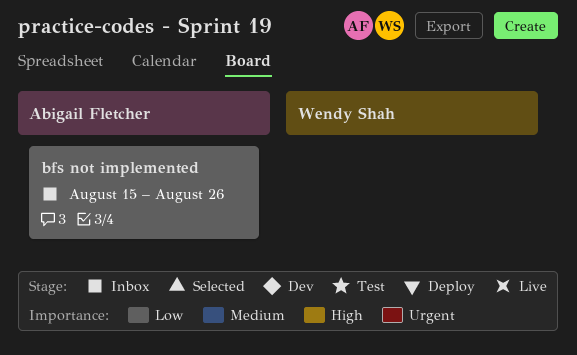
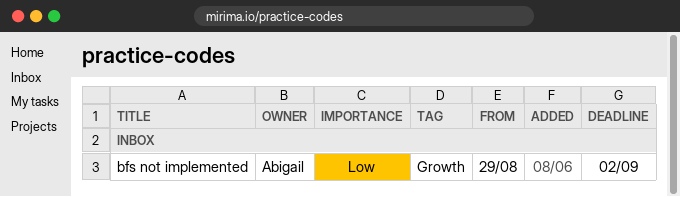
bfs not implemented, start: Aug 15 -> Aug 29
bfs not implemented, due: Aug 26 -> Sep 2

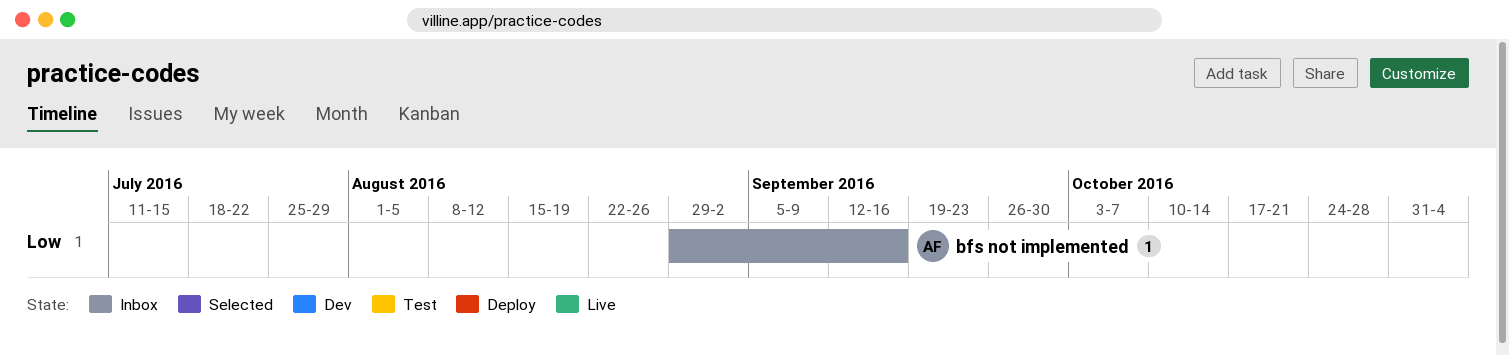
bfs not implemented, due: Sep 2 -> Sep 16

